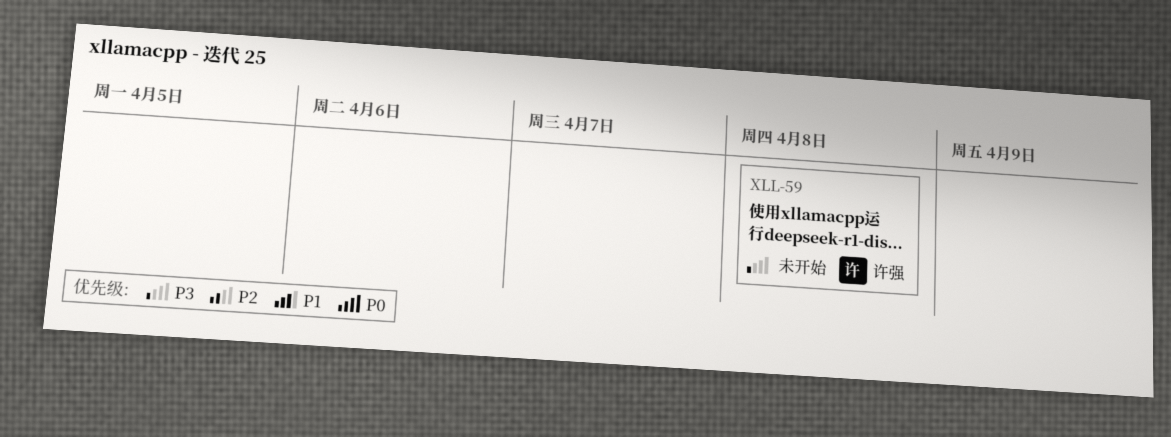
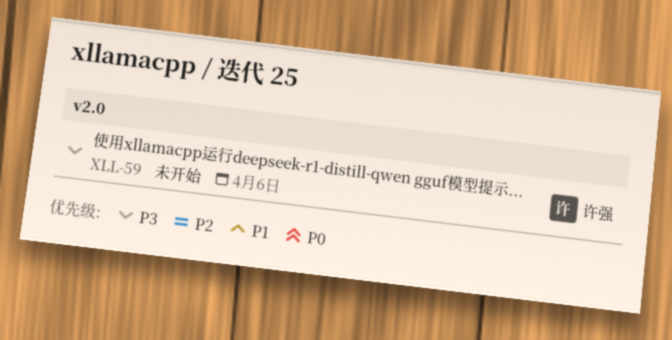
XLL-59, due: Apr 8 -> Apr 6

